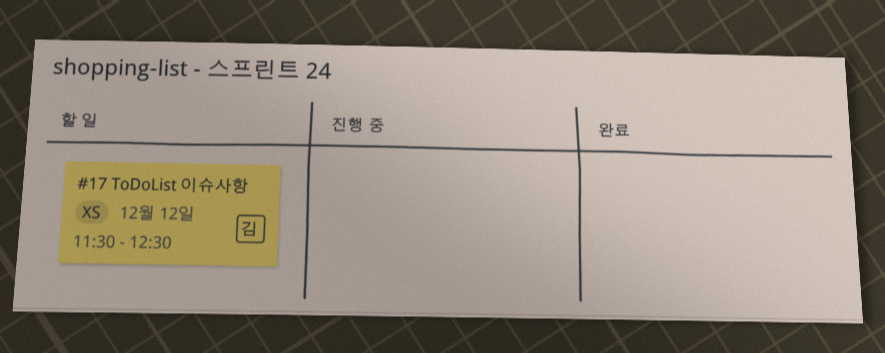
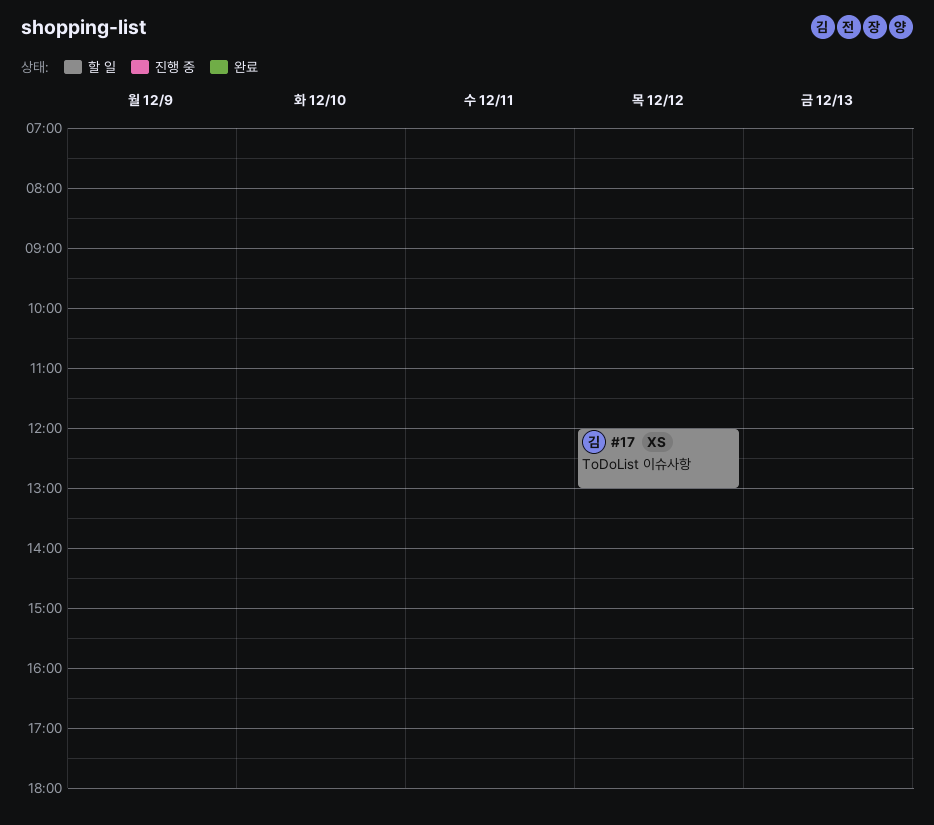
#17, begins: 11:30 -> 12:00
#17, ends: 12:30 -> 13:00

